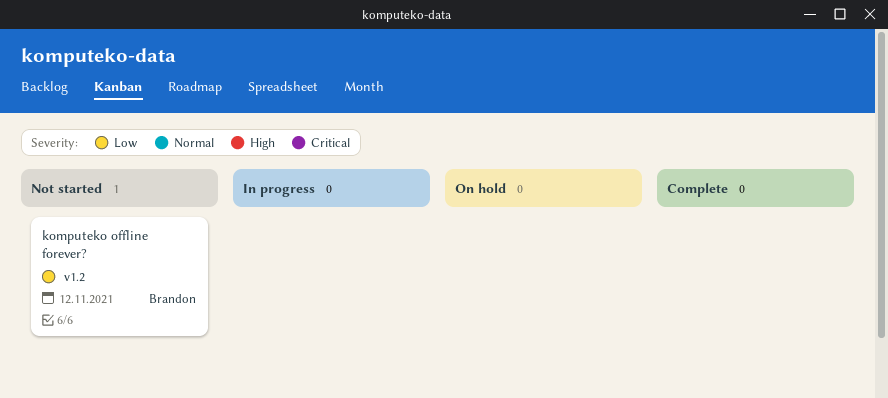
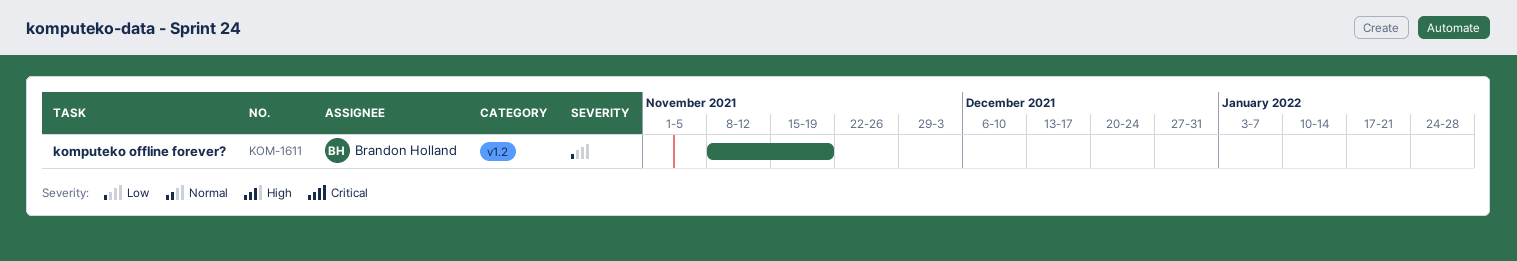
komputeko offline forever?, due: Nov 12 -> Nov 19

